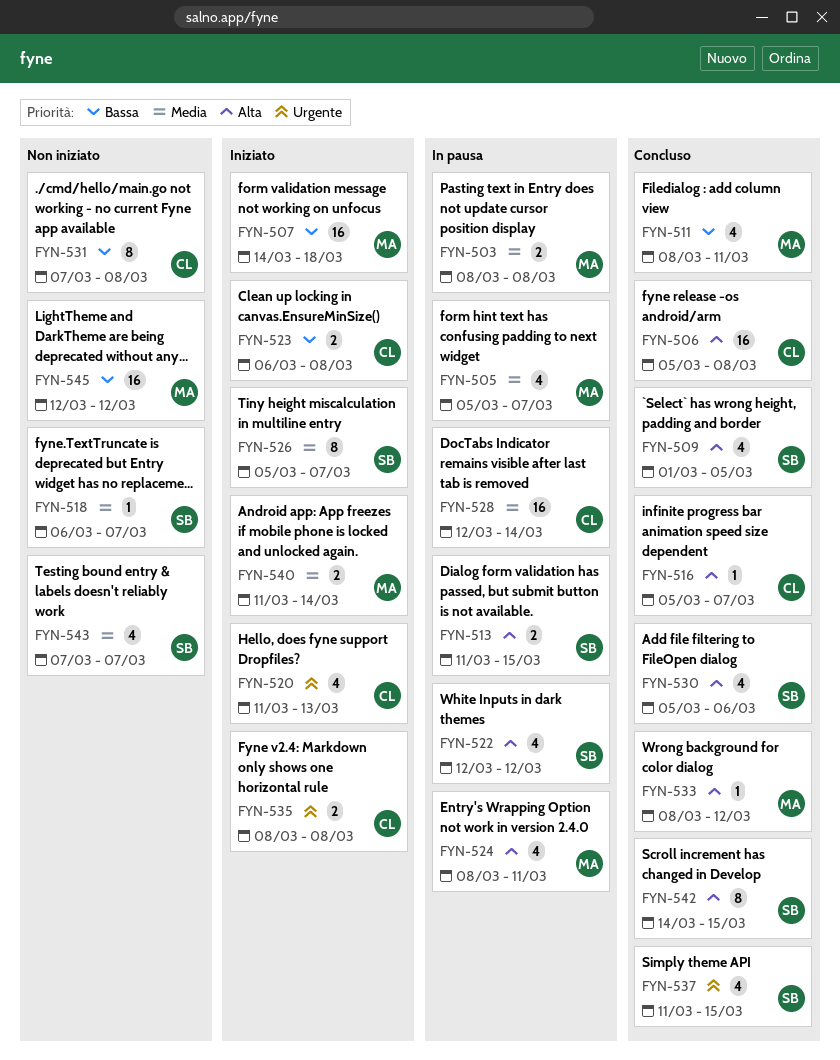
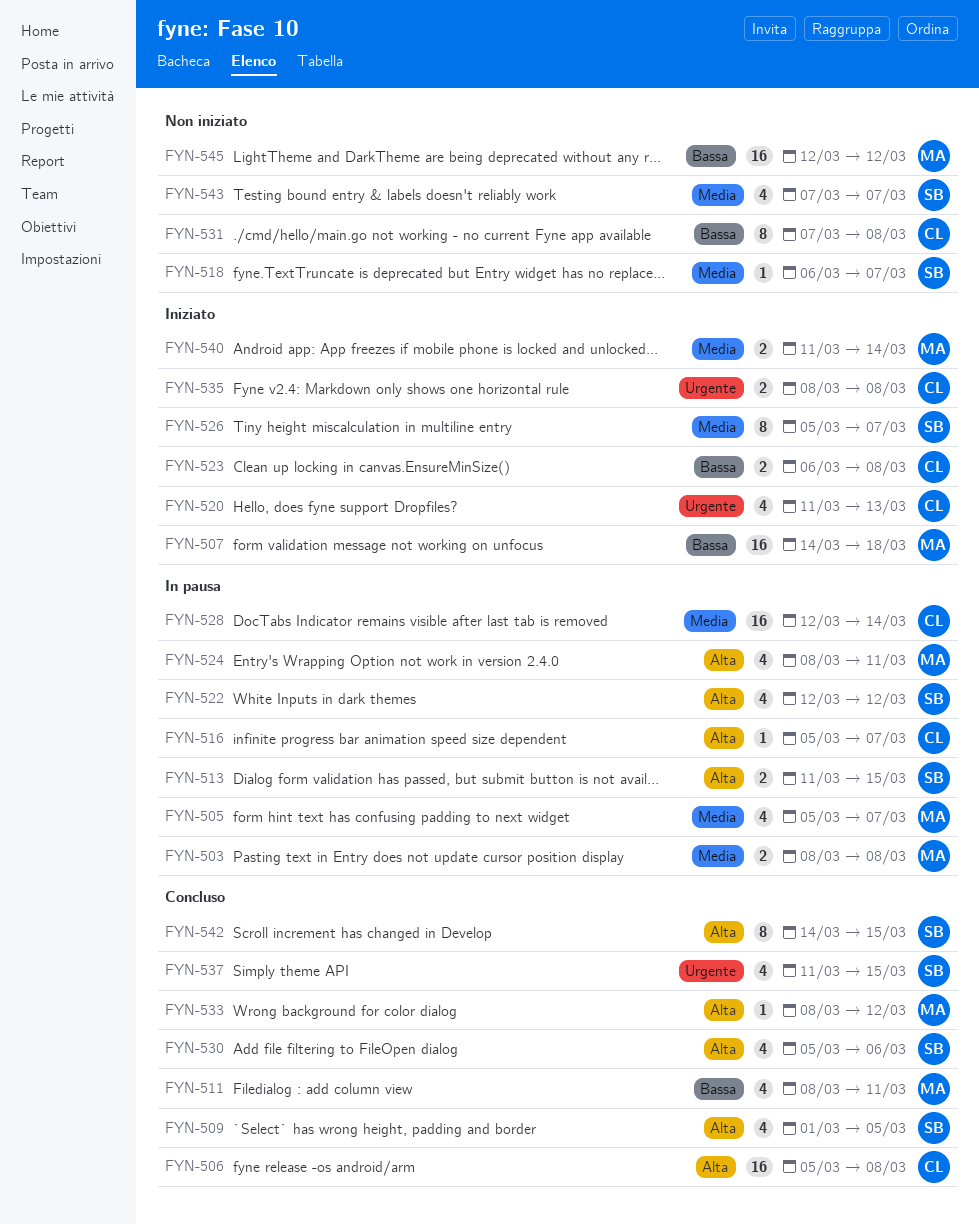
FYN-516, status: Concluso -> In pausa

